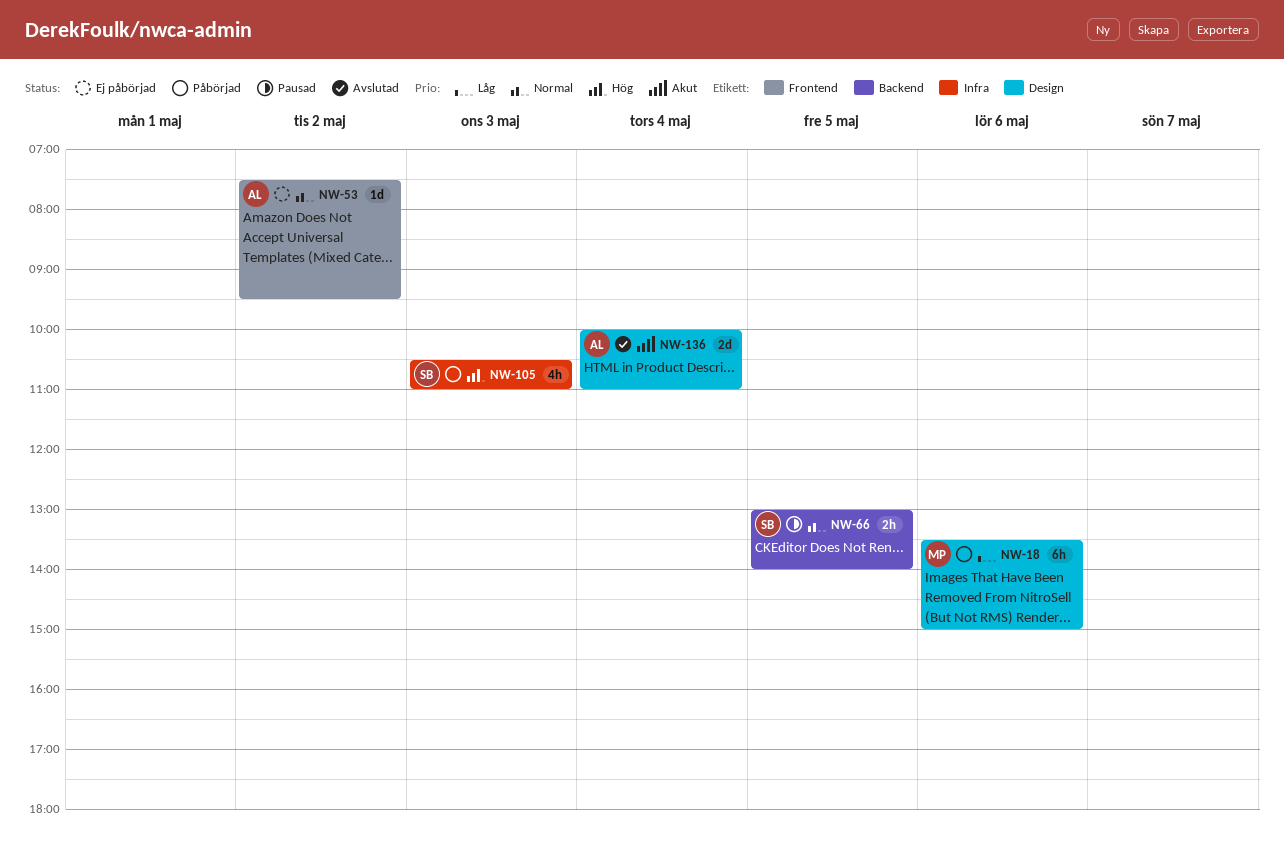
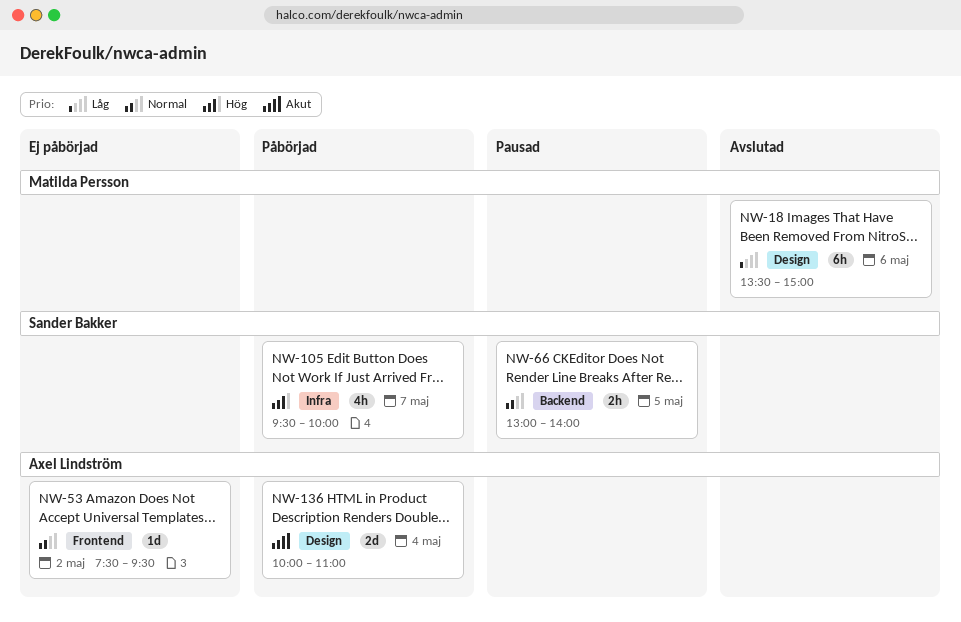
NW-18, status: Påbörjad -> Avslutad
NW-105, day: May 3 -> May 7
NW-105, begins: 10:30 -> 09:30
NW-105, ends: 11:00 -> 10:00
NW-136, status: Avslutad -> Påbörjad

